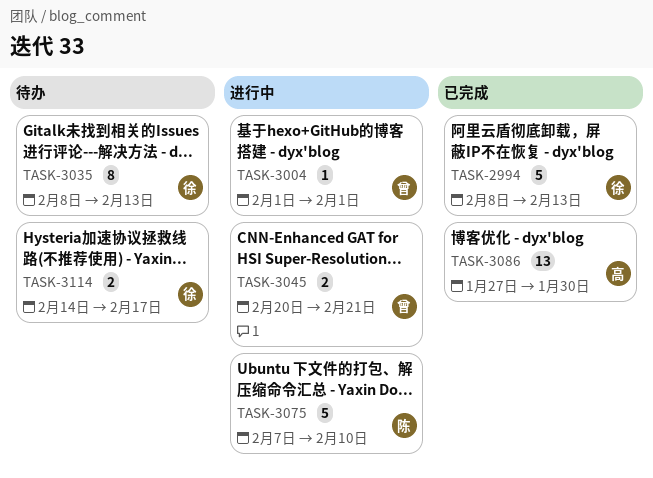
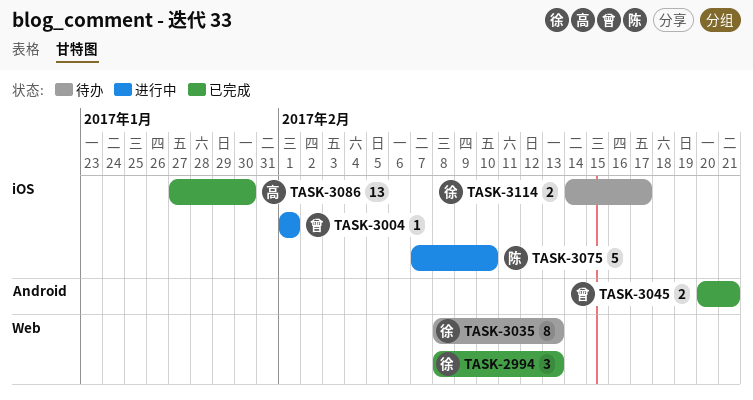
TASK-2994, estimate: 5 -> 3
TASK-3045, status: 进行中 -> 已完成

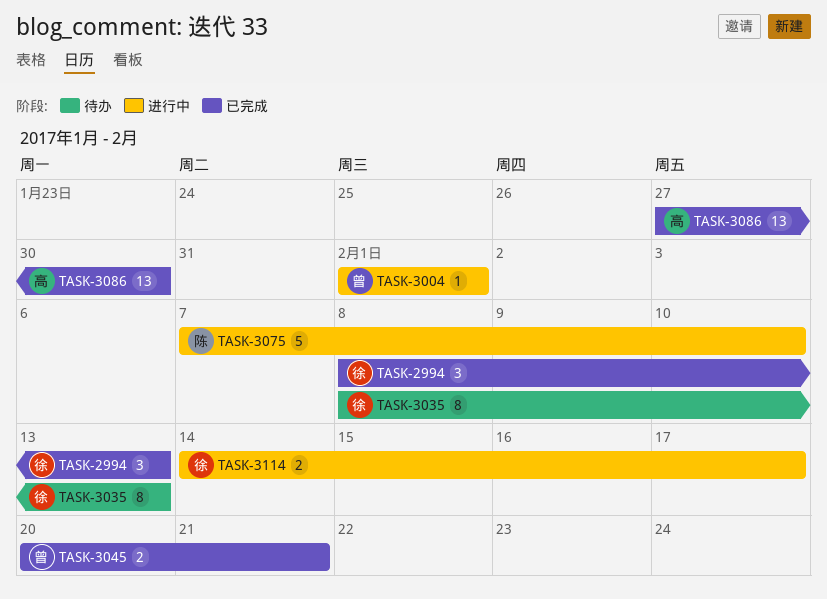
TASK-3114, status: 待办 -> 进行中

